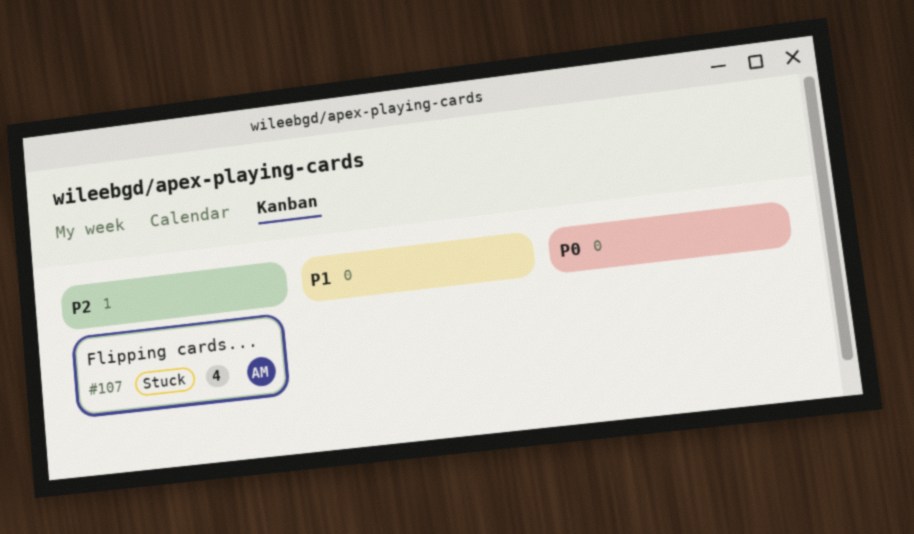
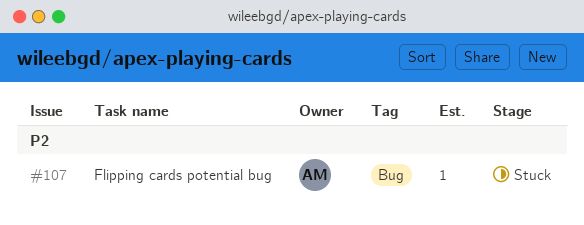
#107, estimate: 4 -> 1

